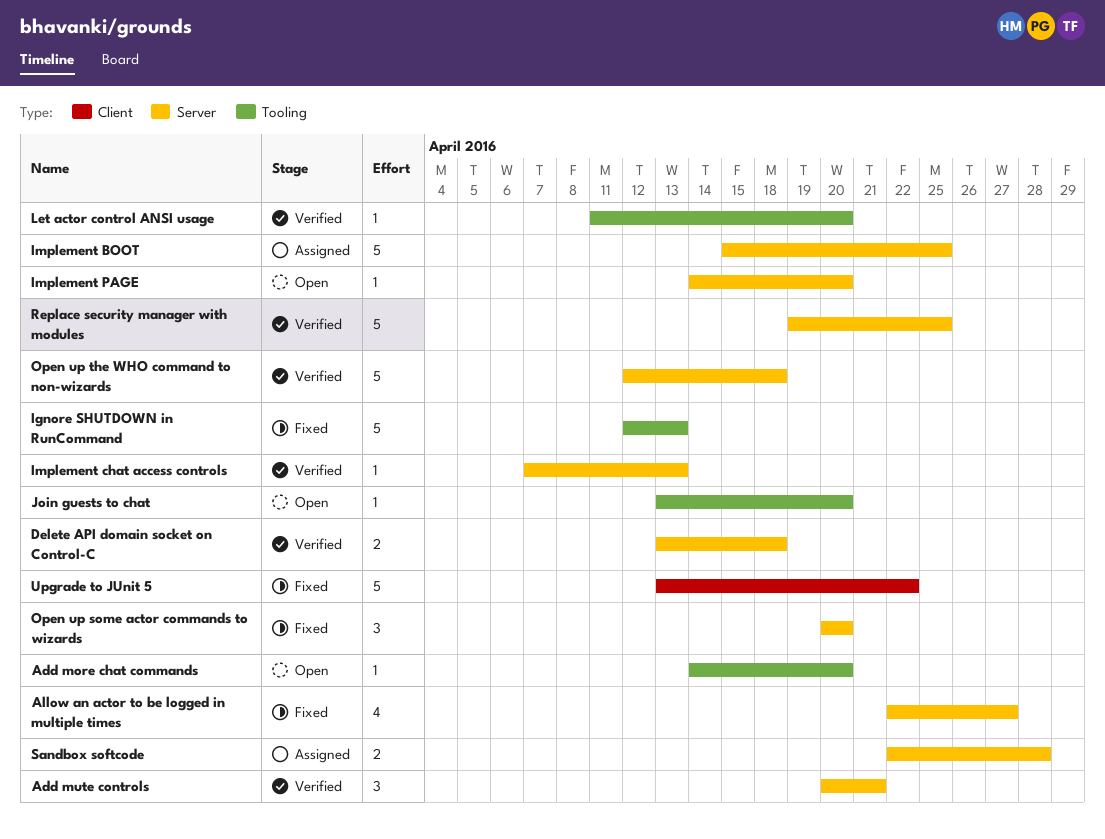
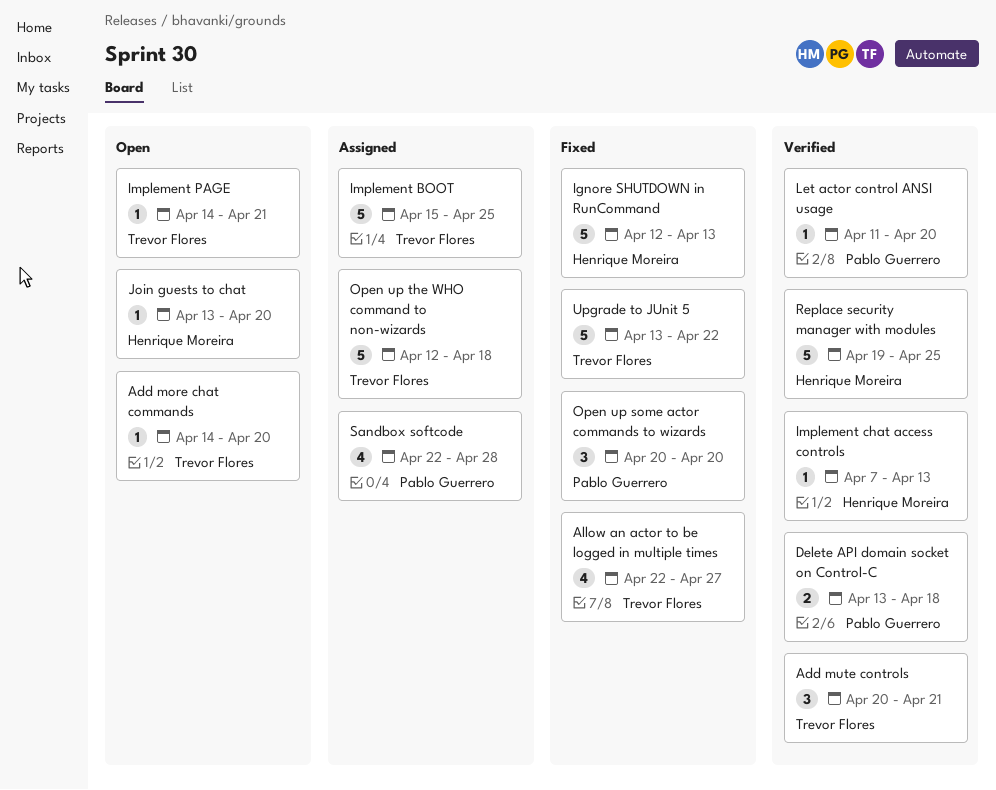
Implement PAGE, due: Apr 20 -> Apr 21
Open up the WHO command to non-wizards, status: Verified -> Assigned
Sandbox softcode, estimate: 2 -> 4

